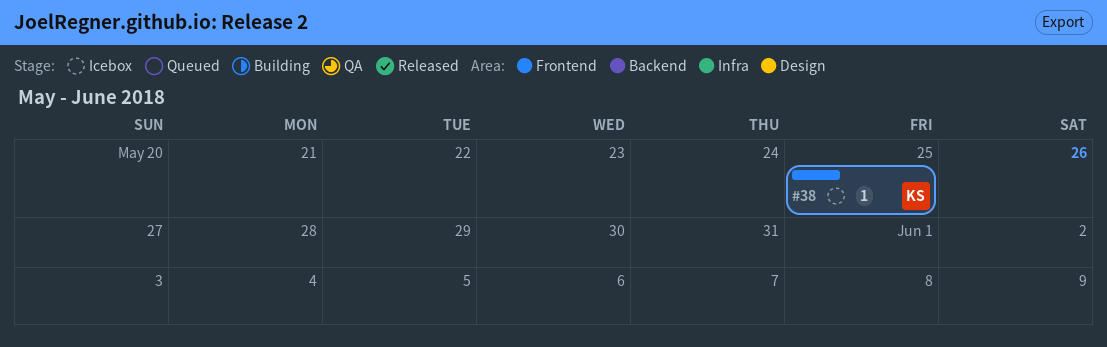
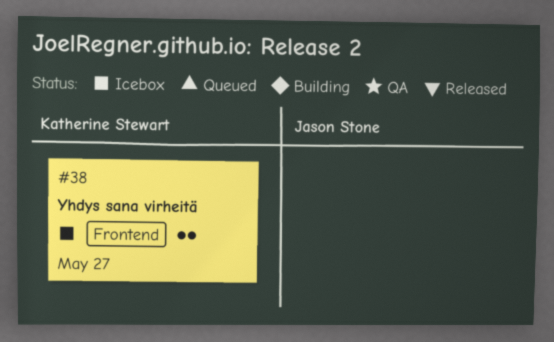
#38, estimate: 1 -> 2
#38, due: May 25 -> May 27

